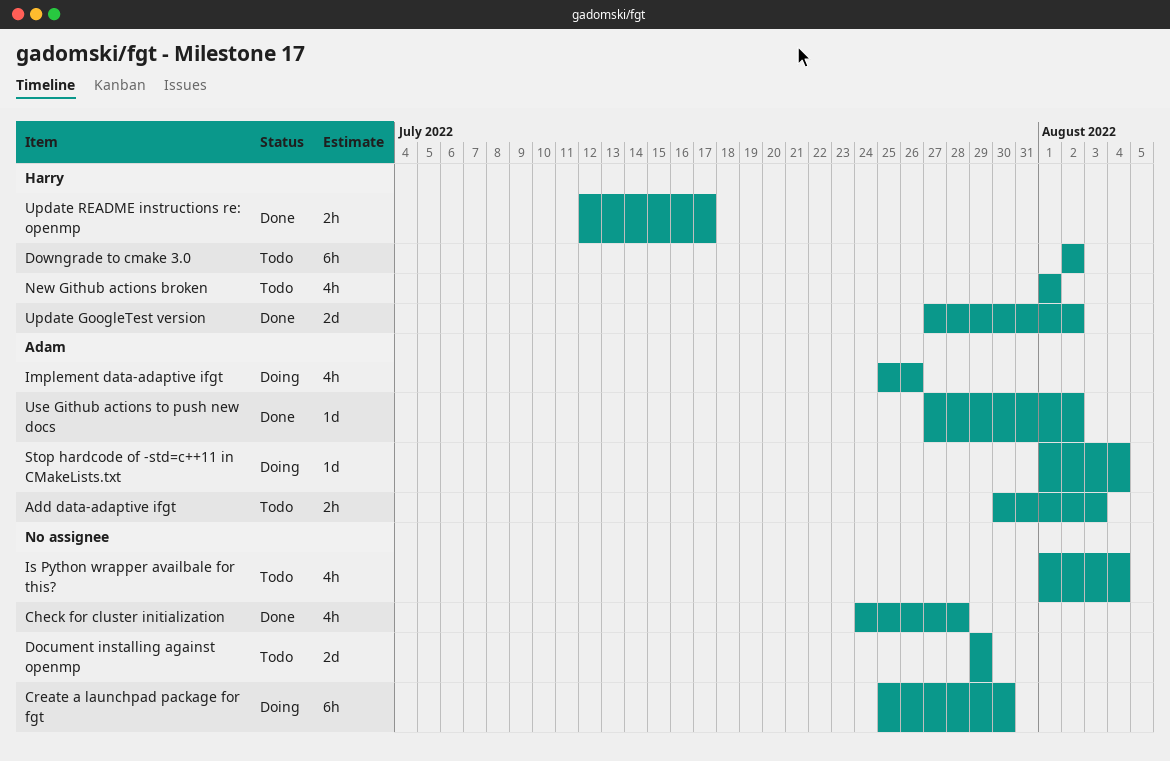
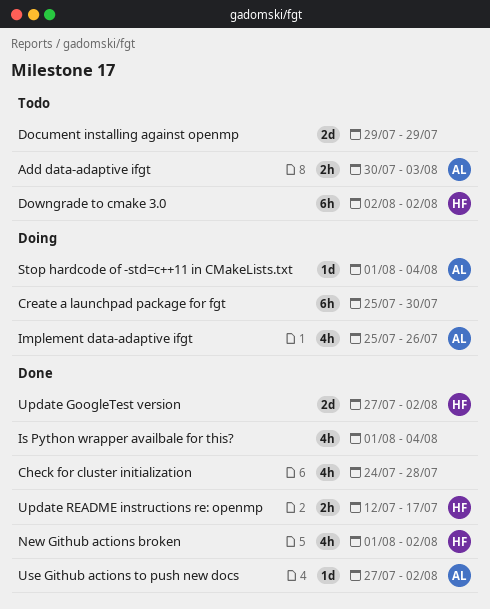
Is Python wrapper availbale for this?, status: Todo -> Done
New Github actions broken, status: Todo -> Done
New Github actions broken, due: Aug 1 -> Aug 2

